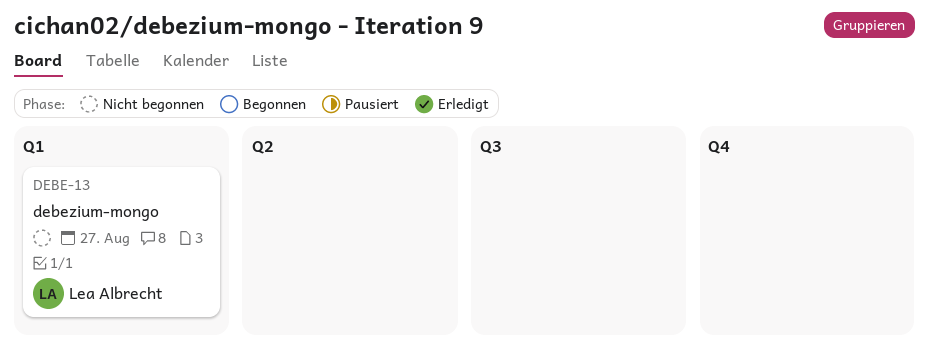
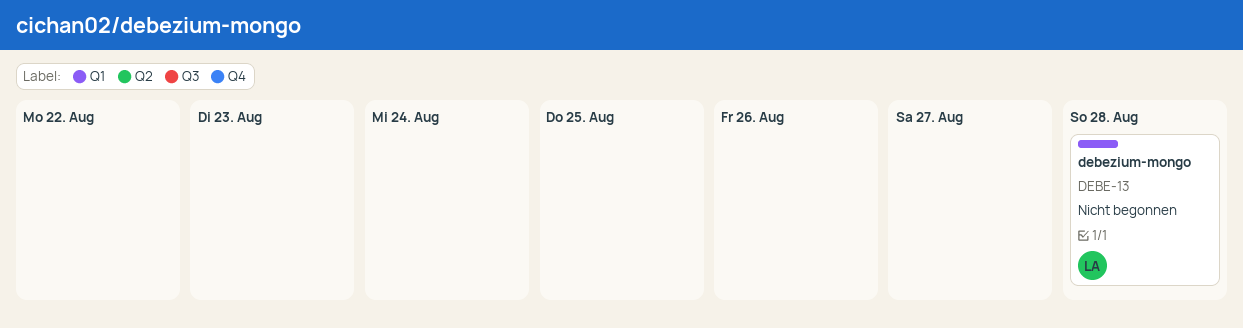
DEBE-13, due: Aug 27 -> Aug 28

